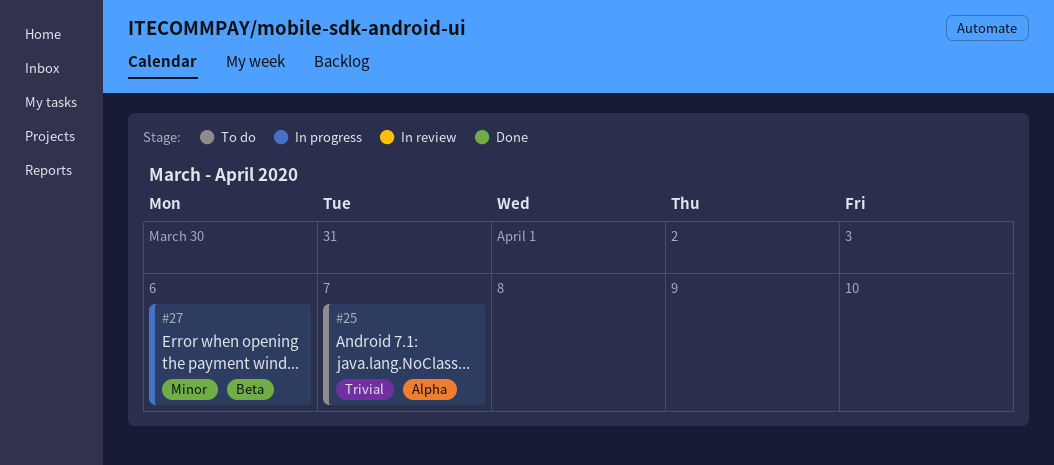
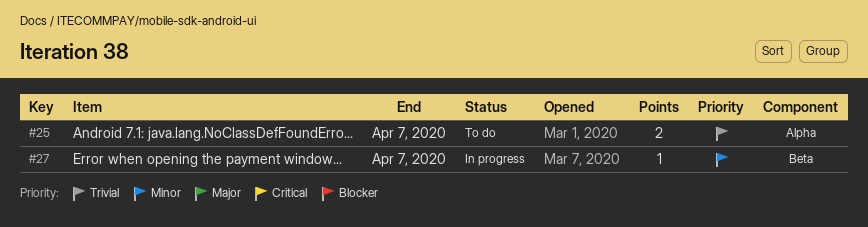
#27, due: Apr 6 -> Apr 7

